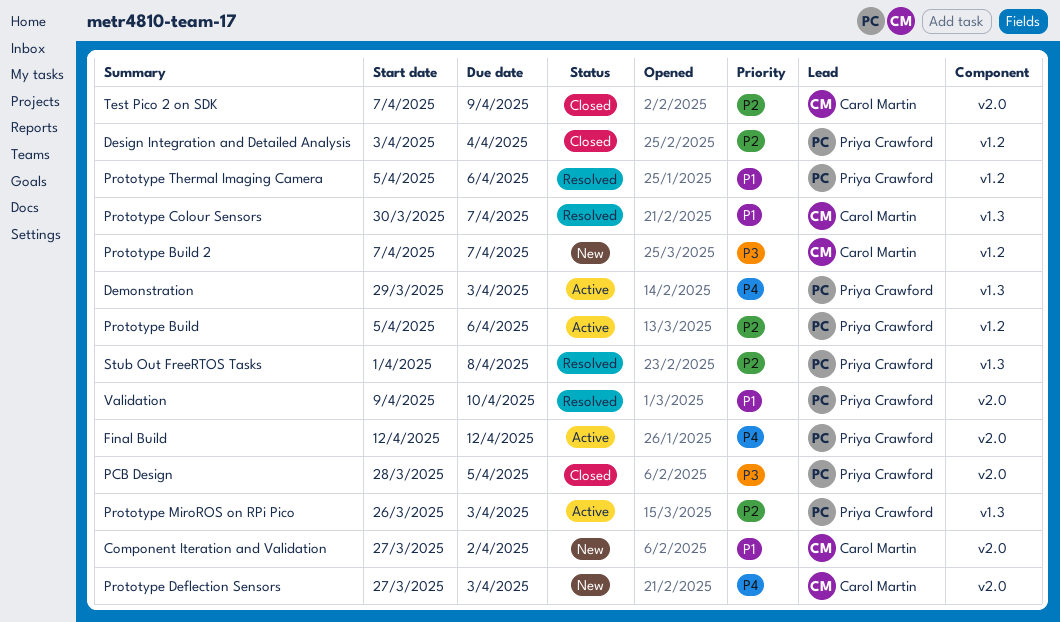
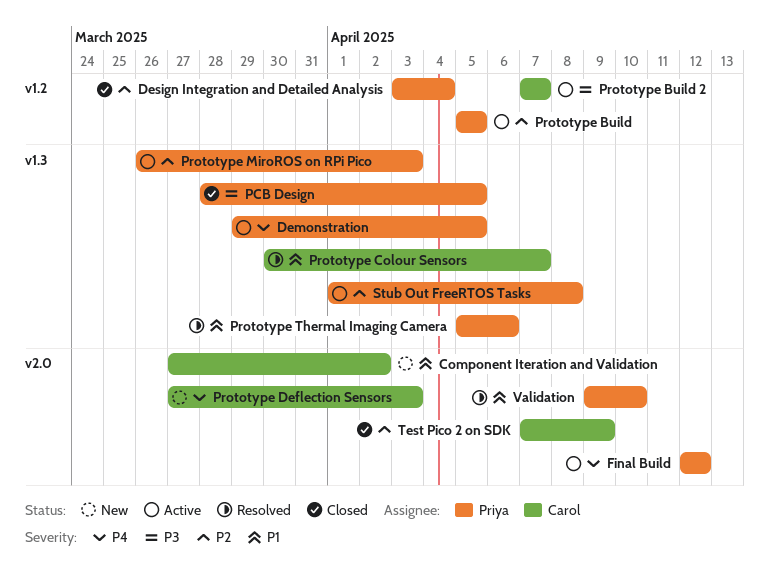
Demonstration, due: Apr 3 -> Apr 5
PCB Design, label: v2.0 -> v1.3
Prototype Build, due: Apr 6 -> Apr 5
Prototype Build 2, status: New -> Active
Prototype Thermal Imaging Camera, label: v1.2 -> v1.3
Stub Out FreeRTOS Tasks, status: Resolved -> Active

